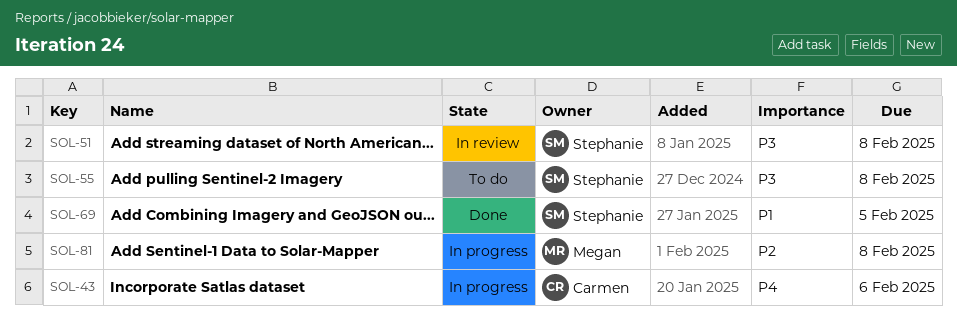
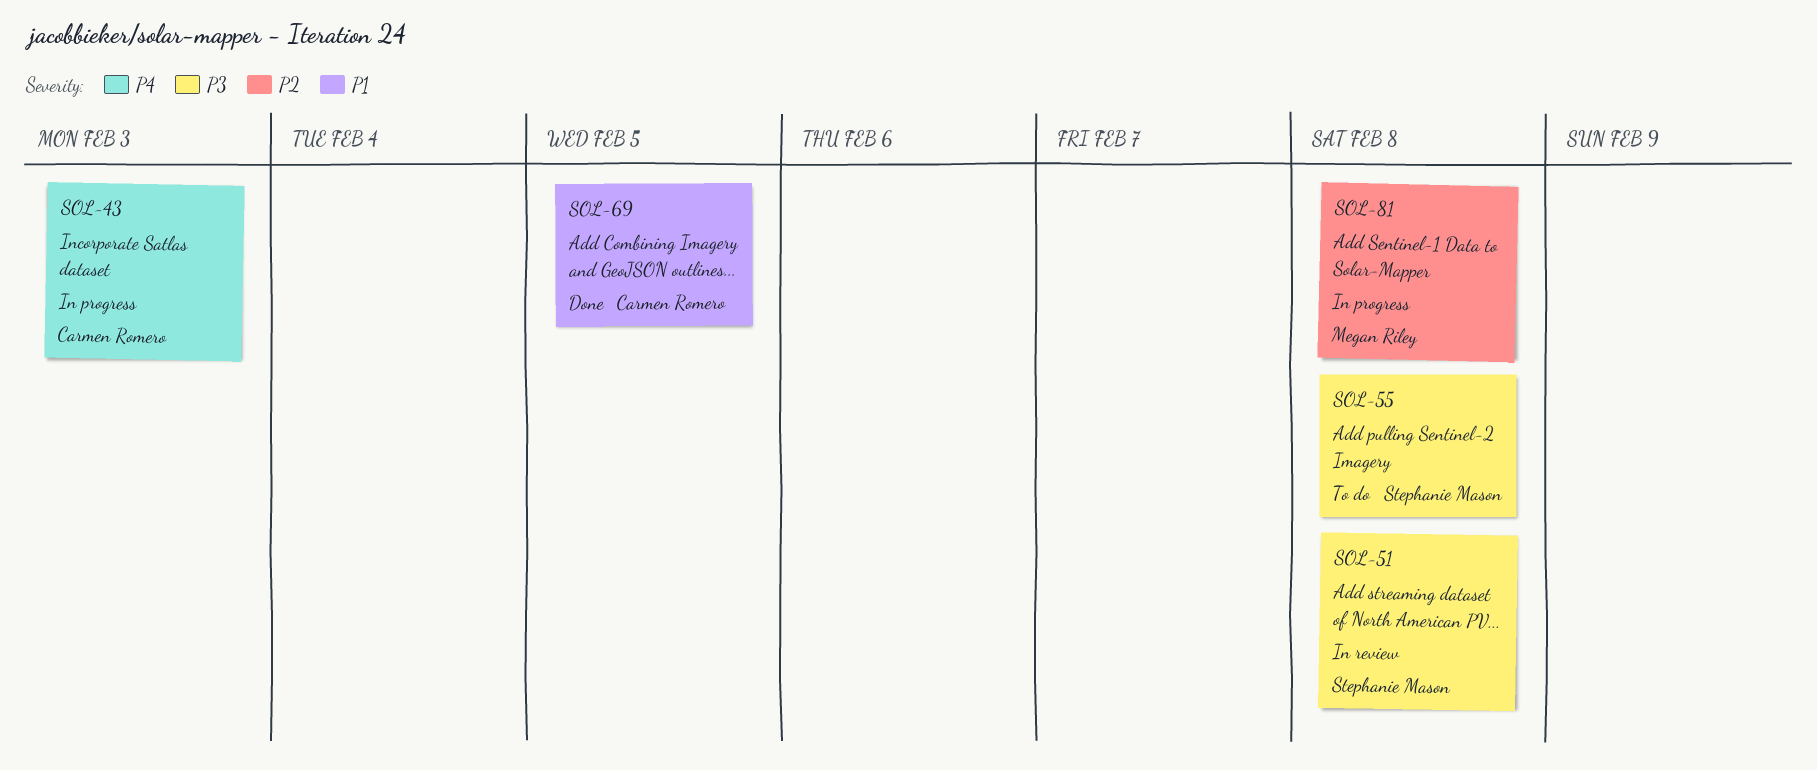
SOL-43, due: Feb 6 -> Feb 3
SOL-69, owner: Stephanie Mason -> Carmen Romero

